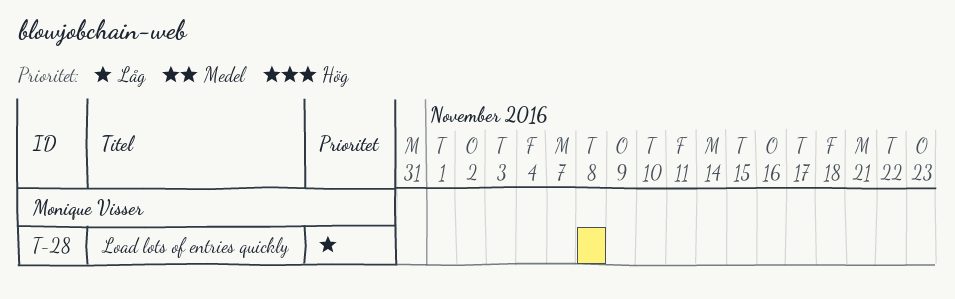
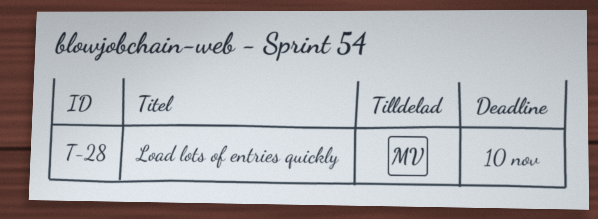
T-28, due: Nov 8 -> Nov 10

